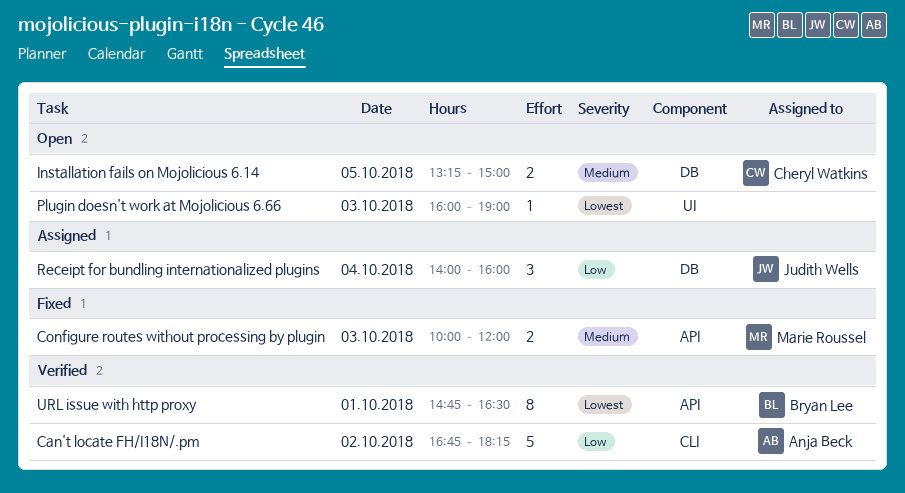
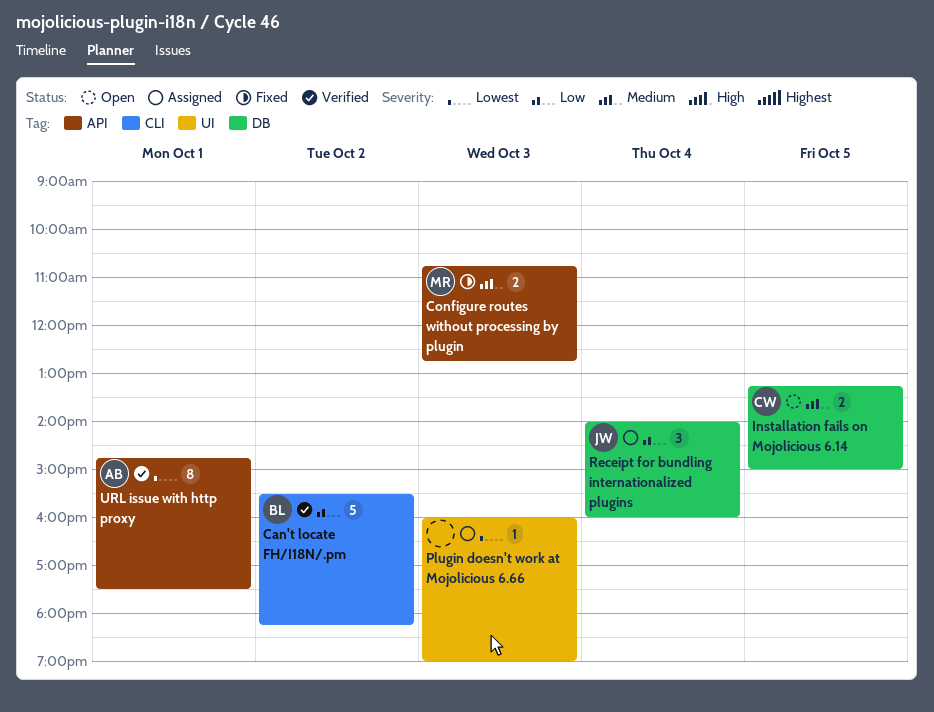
Can't locate FH/I18N/.pm, owner: Anja Beck -> Bryan Lee
Can't locate FH/I18N/.pm, begins: 16:45 -> 15:30
Configure routes without processing by plugin, begins: 10:00 -> 10:45
Configure routes without processing by plugin, ends: 12:00 -> 12:45
Plugin doesn't work at Mojolicious 6.66, status: Open -> Assigned
URL issue with http proxy, owner: Bryan Lee -> Anja Beck
URL issue with http proxy, ends: 16:30 -> 17:30

